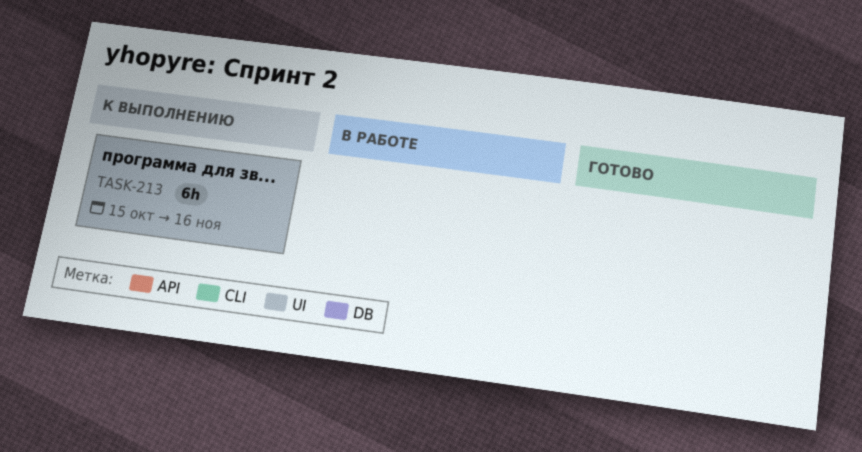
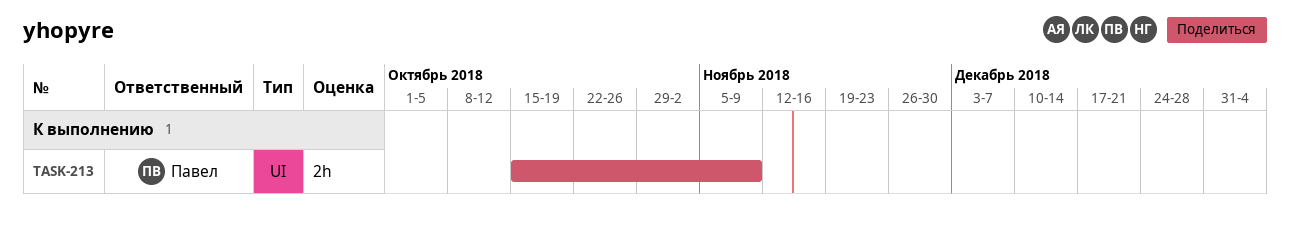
TASK-213, estimate: 6h -> 2h
TASK-213, due: Nov 16 -> Nov 9

